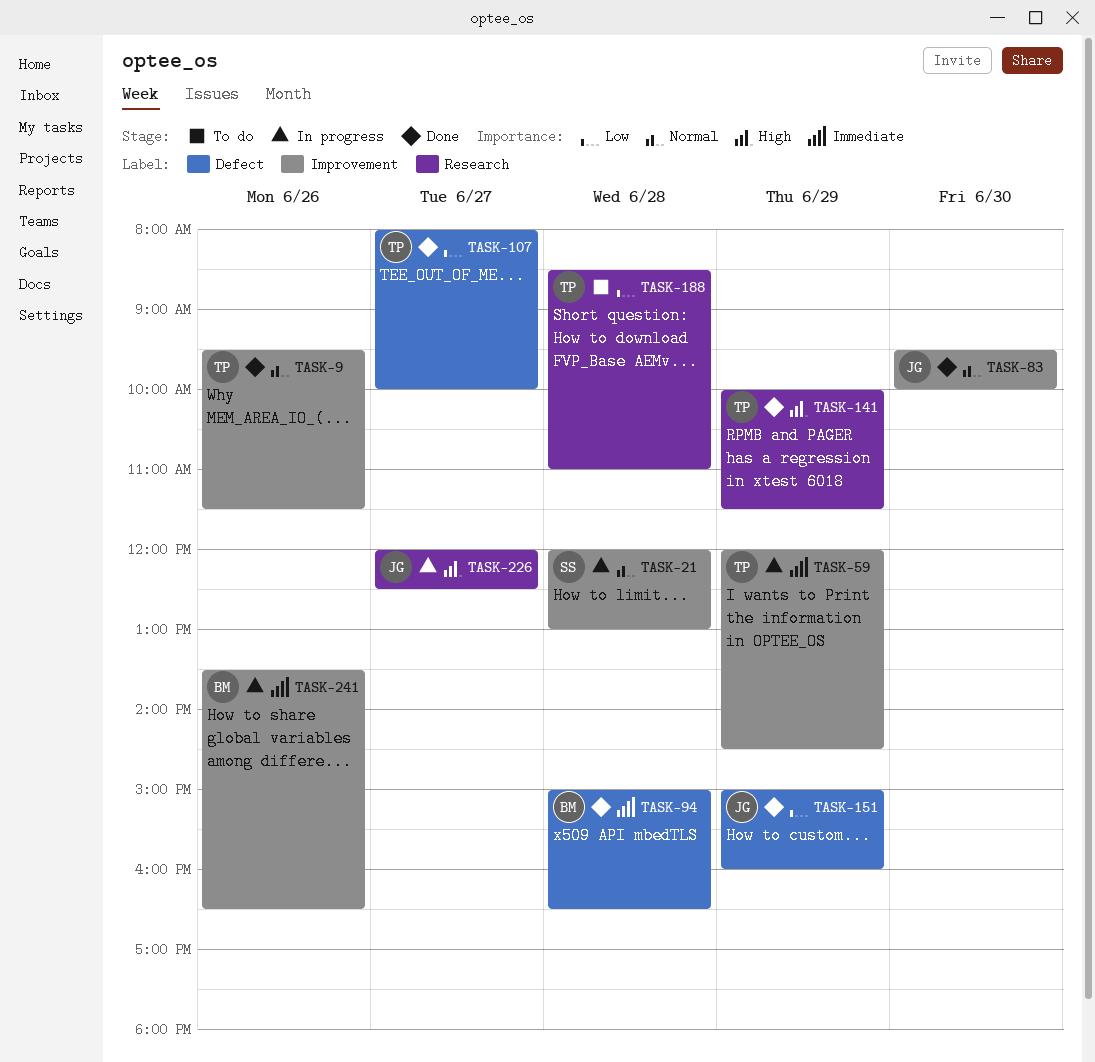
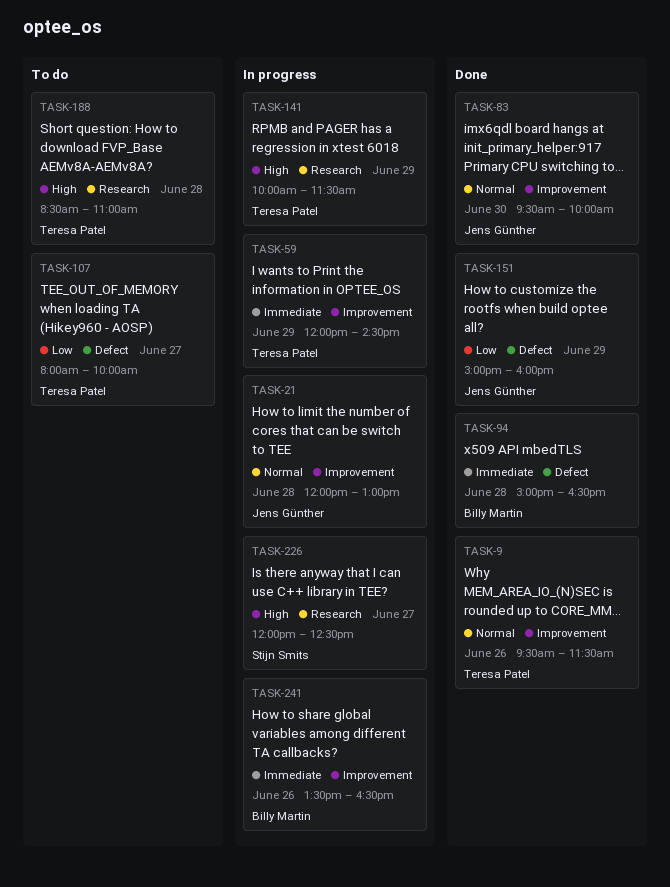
TASK-21, owner: Stijn Smits -> Jens Günther
TASK-107, status: Done -> To do
TASK-141, status: Done -> In progress
TASK-188, priority: Low -> High
TASK-226, owner: Jens Günther -> Stijn Smits

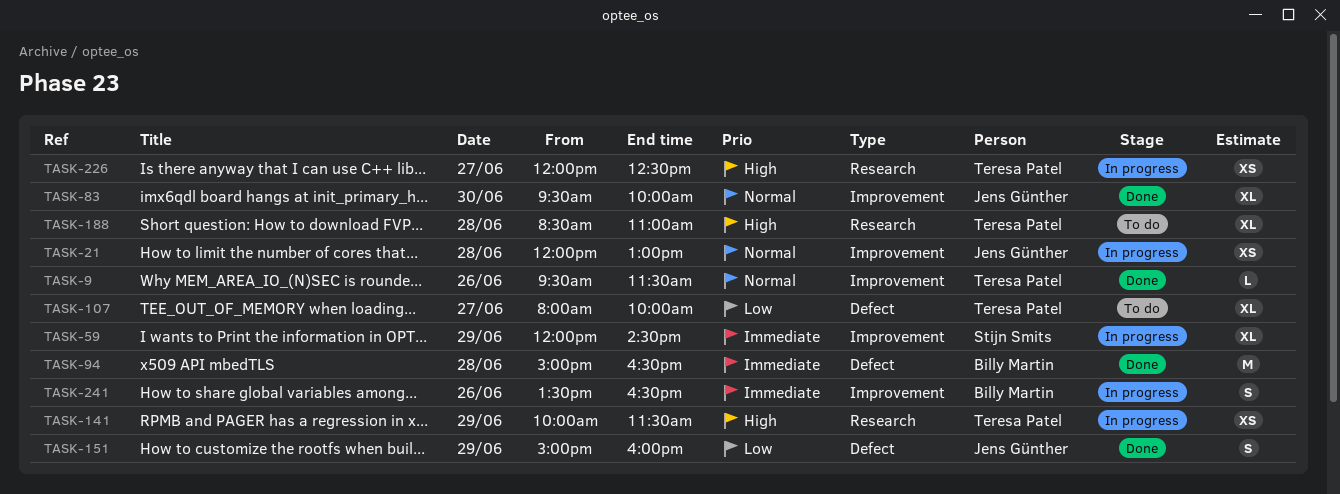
TASK-59, owner: Teresa Patel -> Stijn Smits
TASK-226, owner: Stijn Smits -> Teresa Patel

